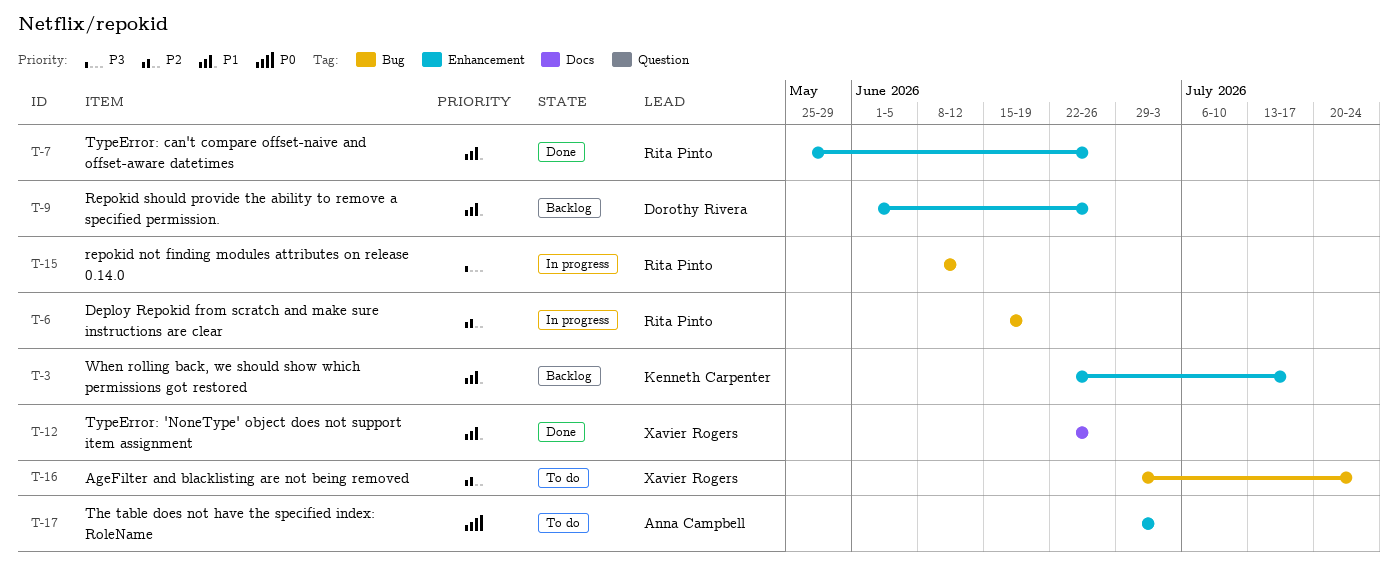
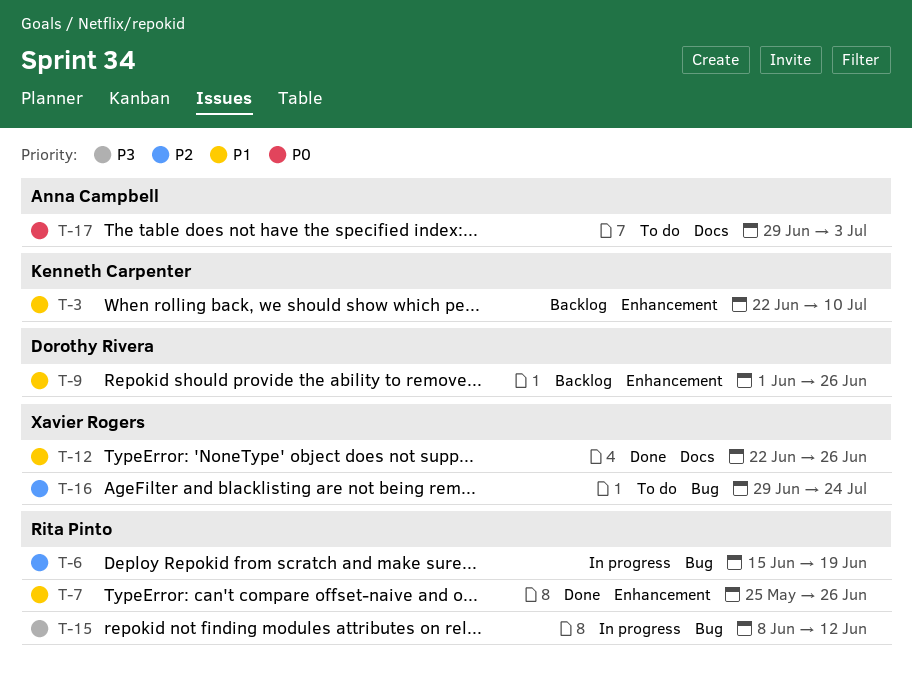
T-3, due: Jul 17 -> Jul 10
T-17, label: Enhancement -> Docs

